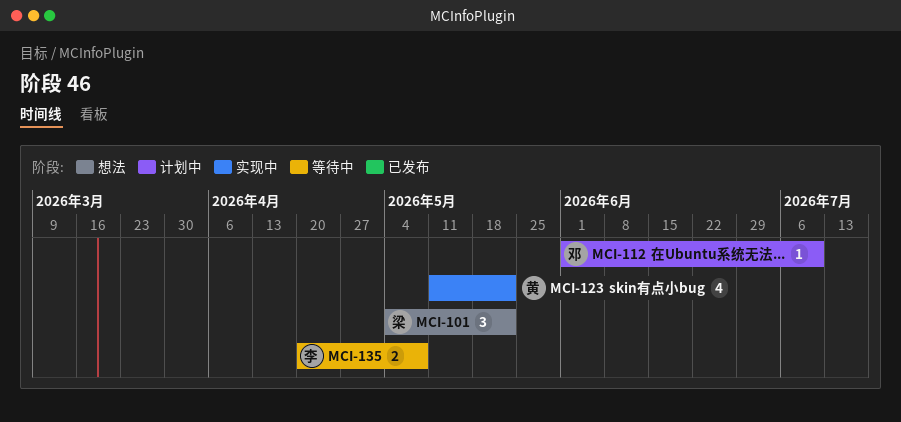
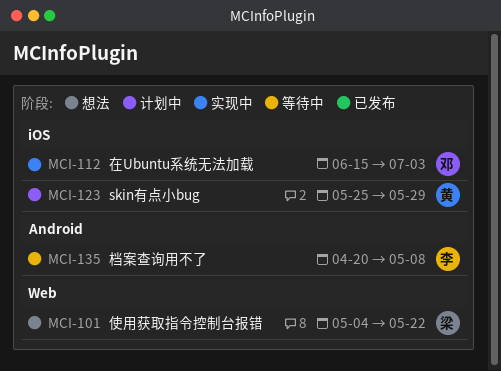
MCI-112, status: 计划中 -> 实现中
MCI-112, start: Jun 1 -> Jun 15
MCI-112, due: Jul 10 -> Jul 3
MCI-123, status: 实现中 -> 计划中
MCI-123, start: May 11 -> May 25
MCI-123, due: May 22 -> May 29

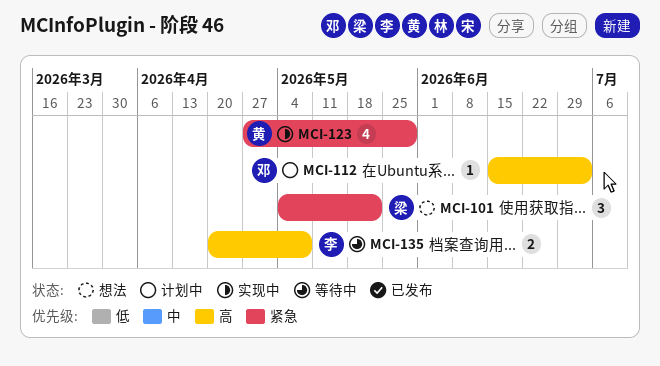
MCI-112, status: 实现中 -> 计划中
MCI-123, status: 计划中 -> 实现中
MCI-123, start: May 25 -> Apr 27

